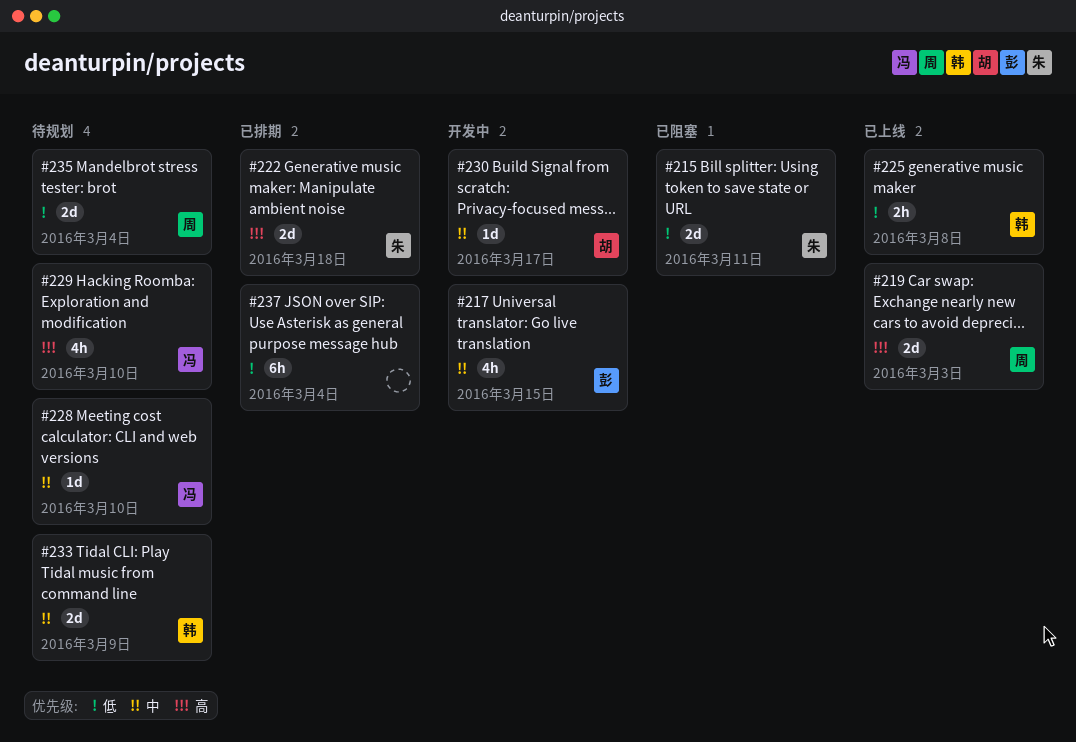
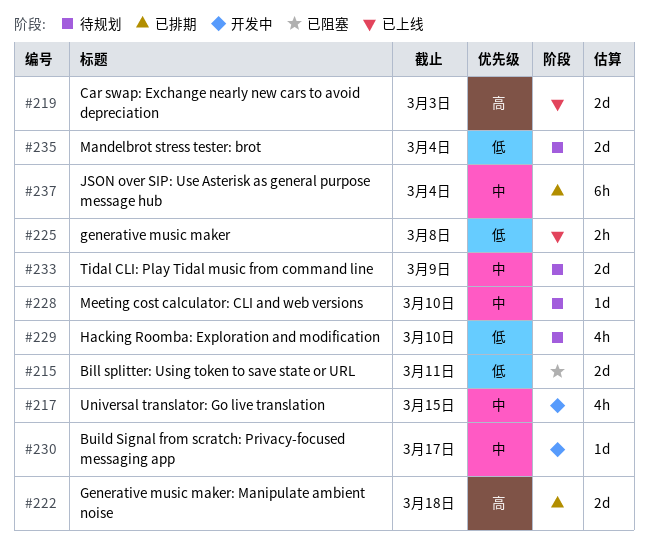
#229, priority: 高 -> 低
#237, priority: 低 -> 中

